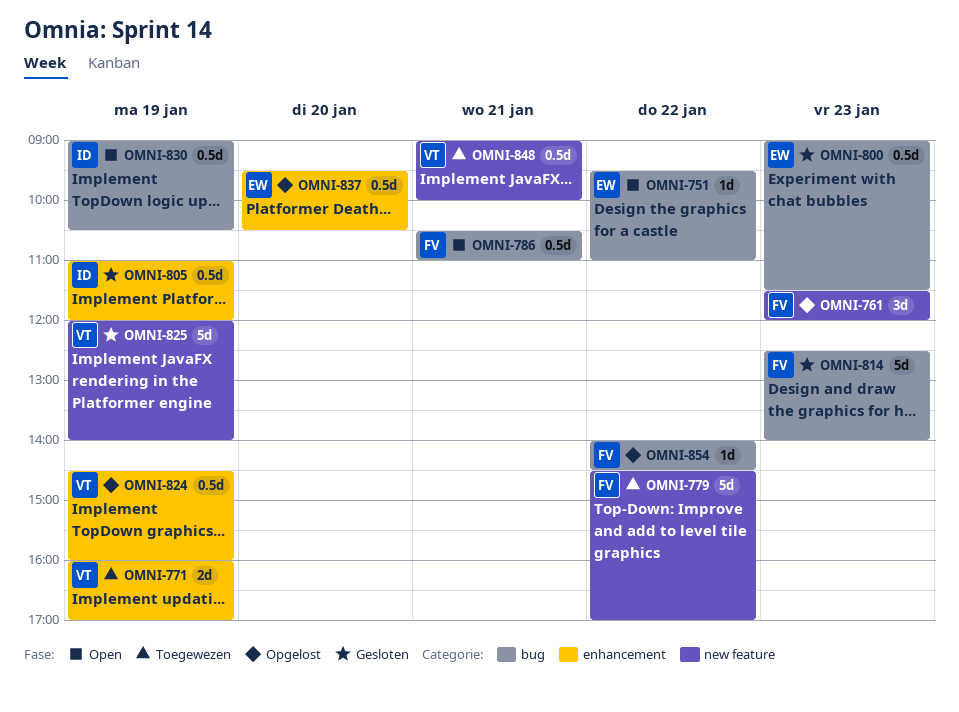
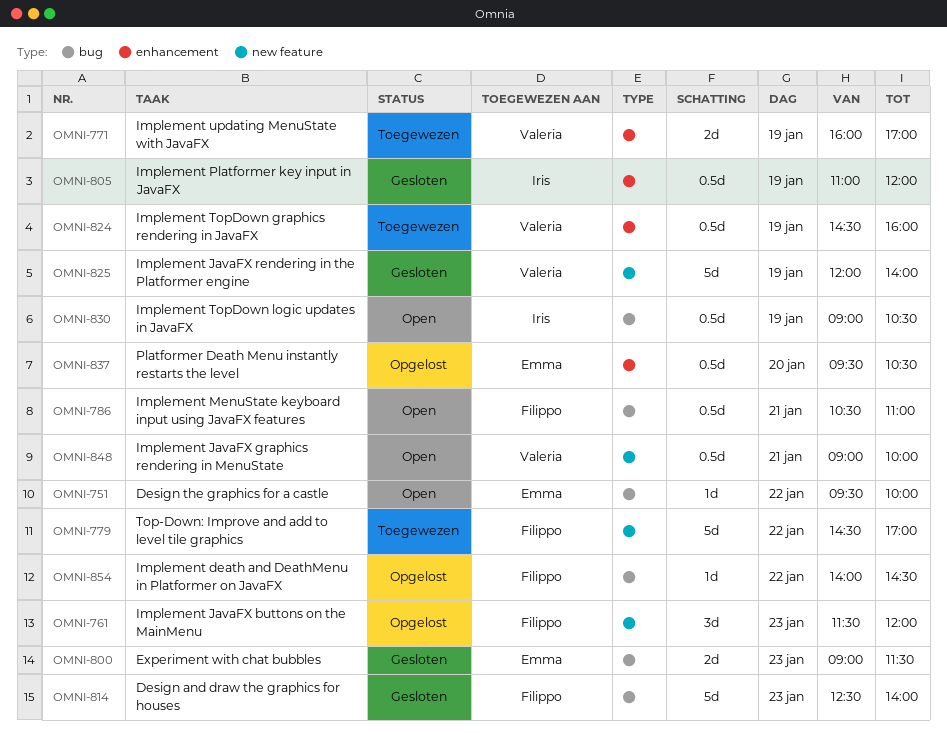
OMNI-751, ends: 11:00 -> 10:00
OMNI-800, estimate: 0.5d -> 2d
OMNI-824, status: Opgelost -> Toegewezen
OMNI-848, status: Toegewezen -> Open

